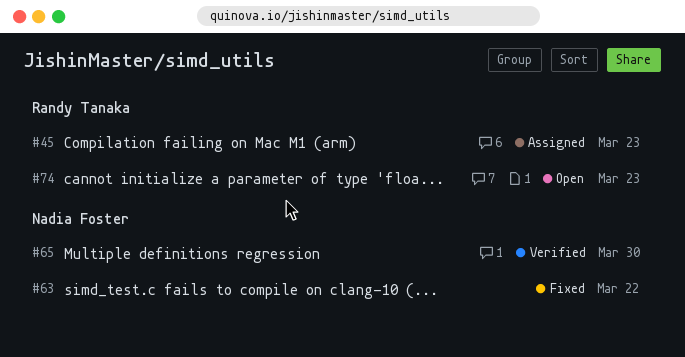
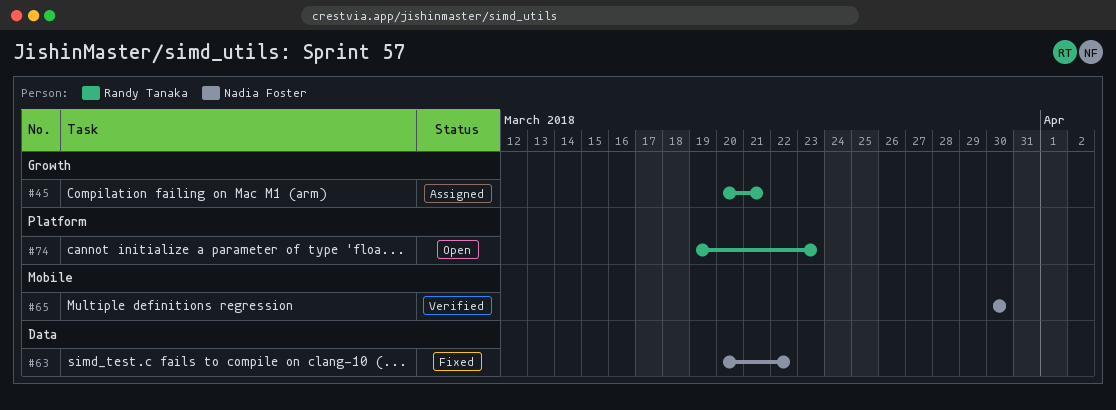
#45, due: Mar 23 -> Mar 21

